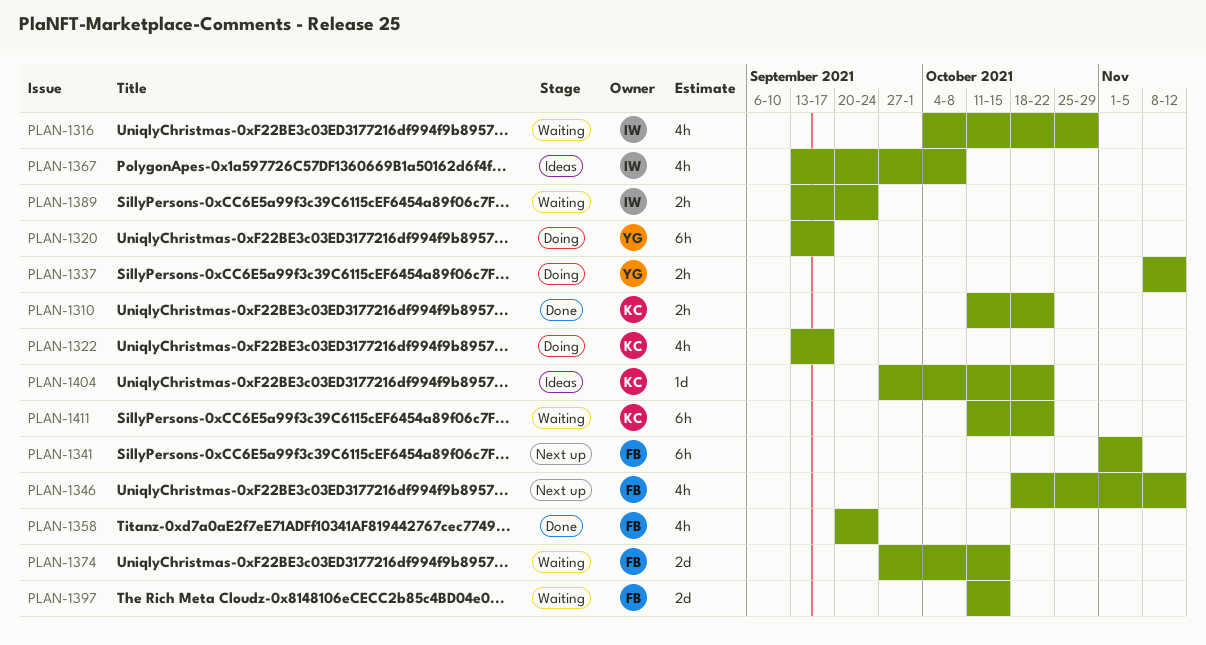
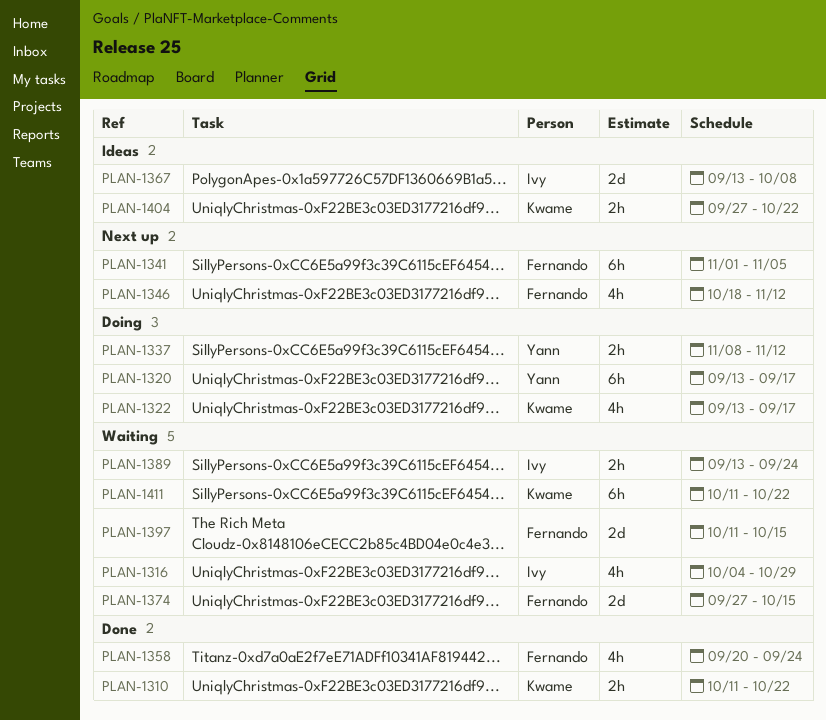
PLAN-1367, estimate: 4h -> 2d
PLAN-1404, estimate: 1d -> 2h

